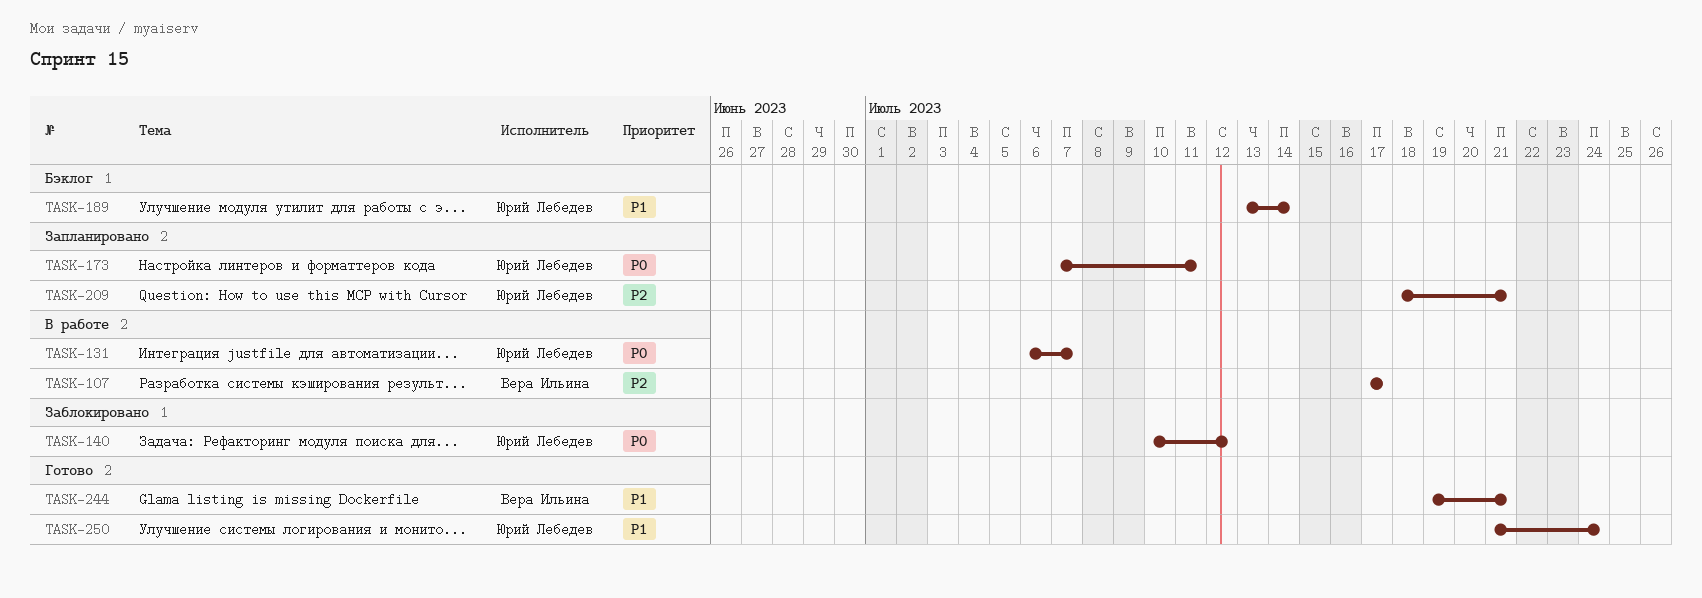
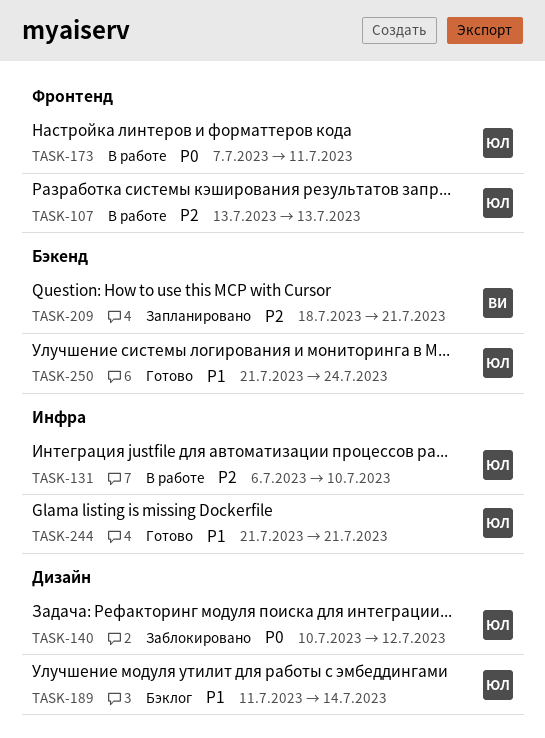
TASK-107, owner: Вера Ильина -> Юрий Лебедев
TASK-107, start: Jul 17 -> Jul 13
TASK-107, due: Jul 17 -> Jul 13
TASK-131, priority: P0 -> P2
TASK-131, due: Jul 7 -> Jul 10
TASK-173, status: Запланировано -> В работе
TASK-189, start: Jul 13 -> Jul 11
TASK-209, owner: Юрий Лебедев -> Вера Ильина
TASK-244, owner: Вера Ильина -> Юрий Лебедев
TASK-244, start: Jul 19 -> Jul 21

